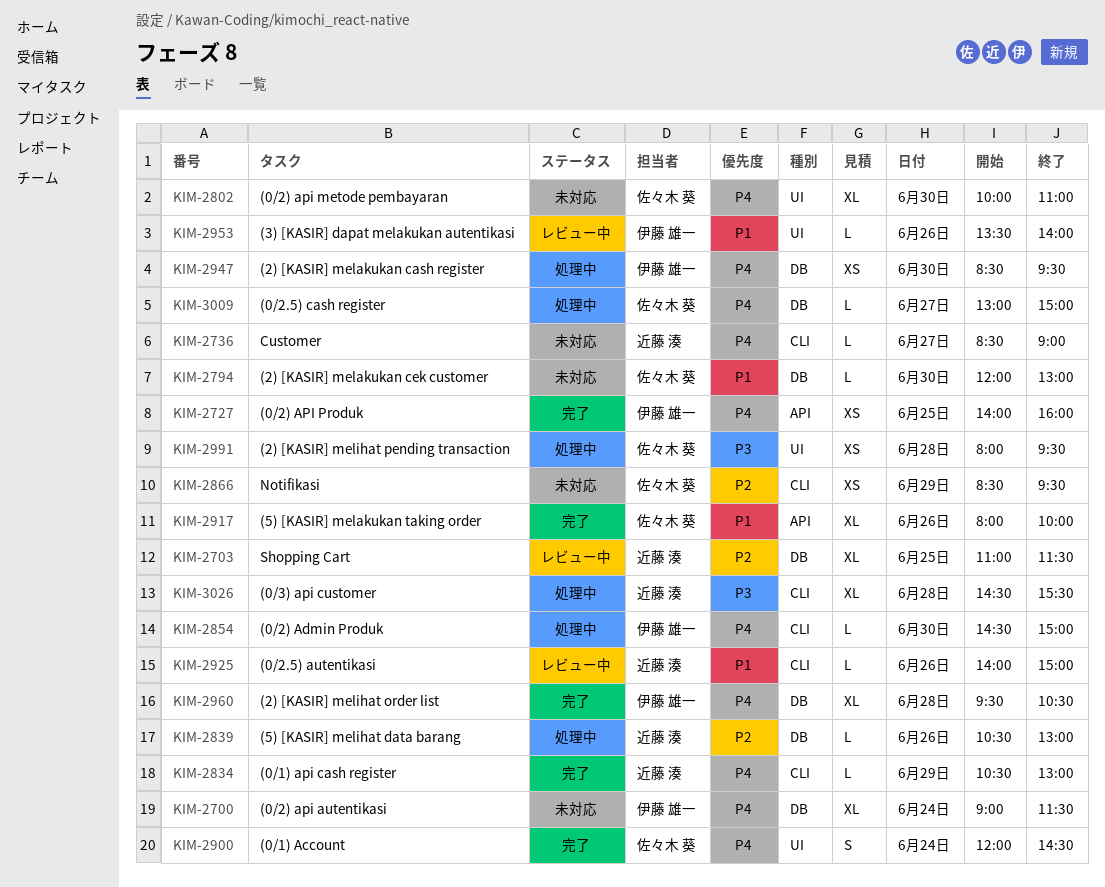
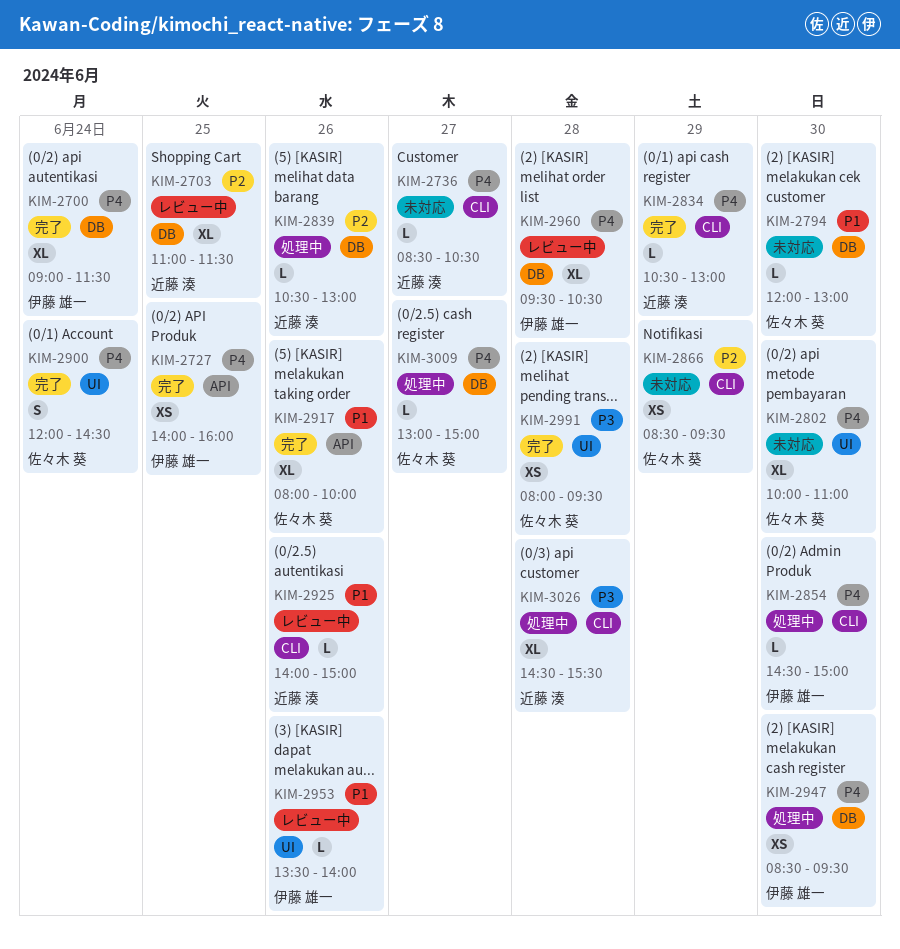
KIM-2700, status: 未対応 -> 完了
KIM-2736, ends: 09:00 -> 10:30
KIM-2960, status: 完了 -> レビュー中
KIM-2991, status: 処理中 -> 完了

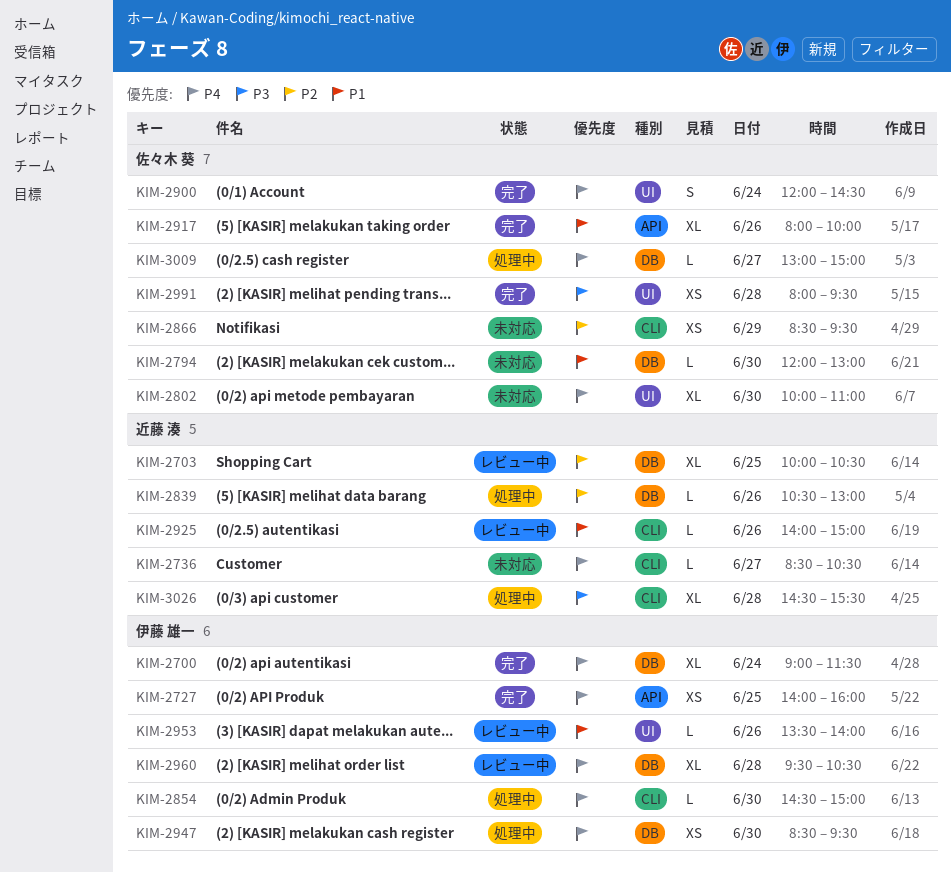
KIM-2703, begins: 11:00 -> 10:00
KIM-2703, ends: 11:30 -> 10:30
KIM-2834: present -> none

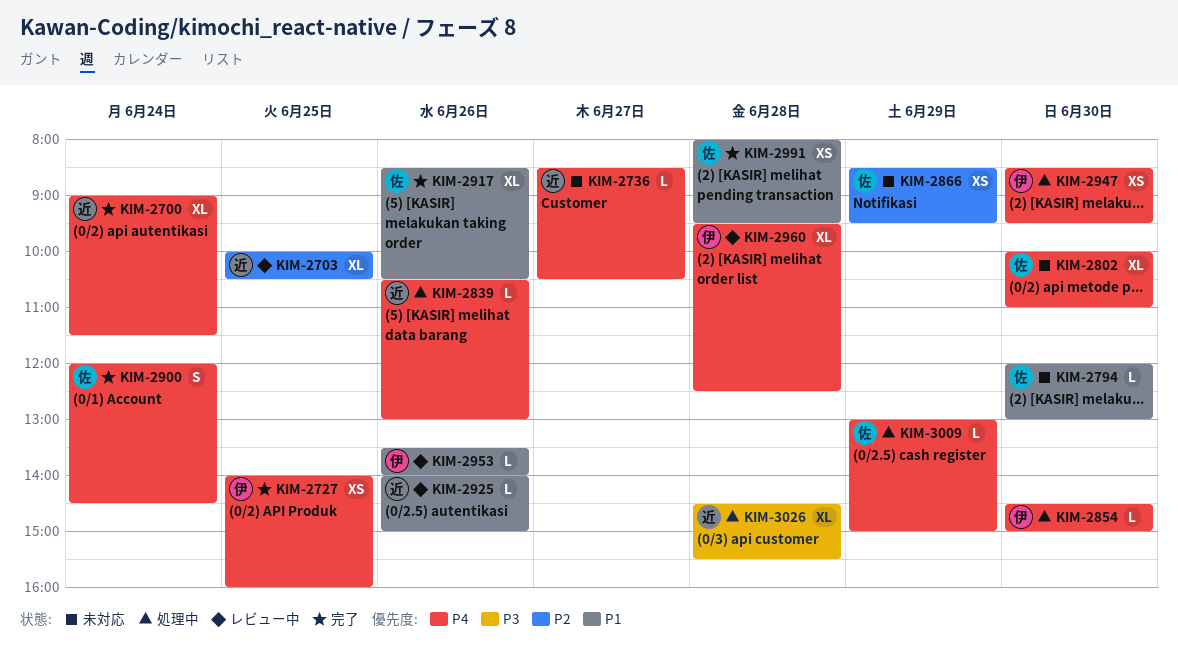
KIM-2700, owner: 伊藤 雄一 -> 近藤 湊
KIM-2839, priority: P2 -> P4
KIM-2917, begins: 08:00 -> 08:30
KIM-2917, ends: 10:00 -> 10:30
KIM-2960, ends: 10:30 -> 12:30
KIM-2991, priority: P3 -> P1
KIM-3009, day: Jun 27 -> Jun 29

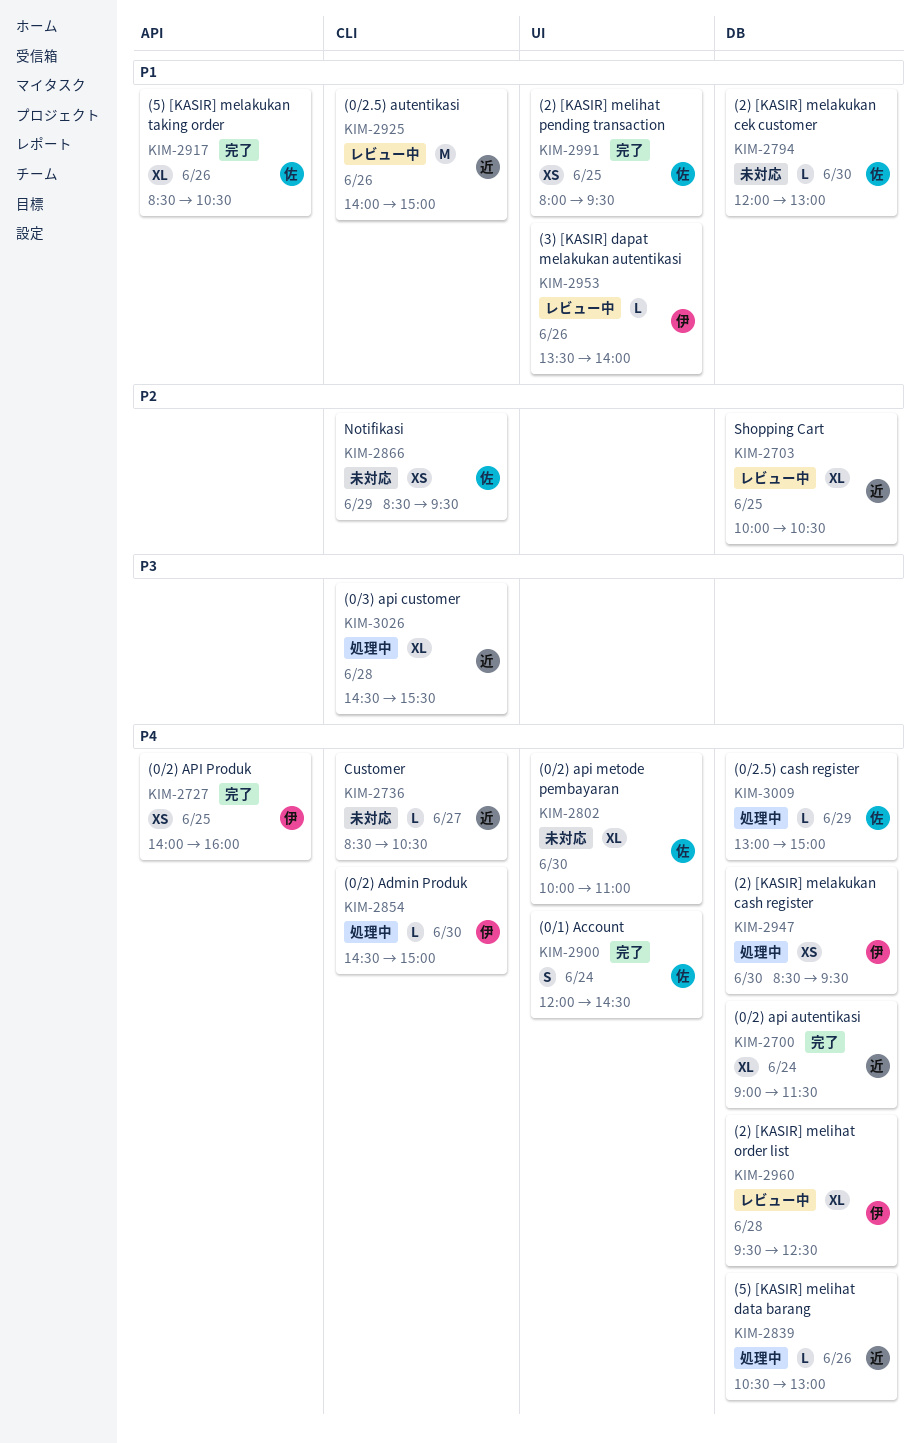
KIM-2925, estimate: L -> M
KIM-2991, day: Jun 28 -> Jun 25

